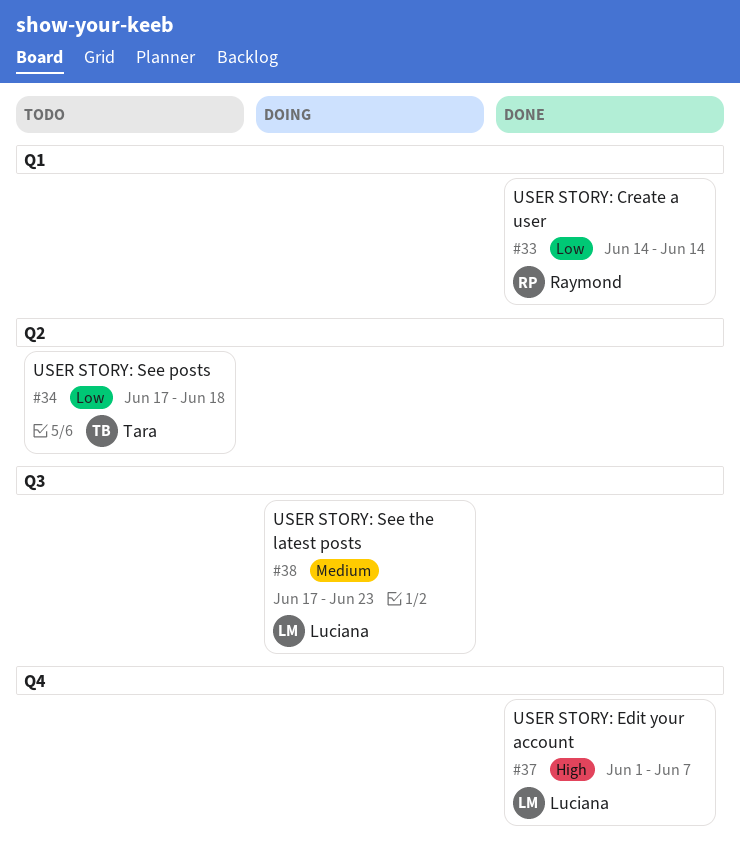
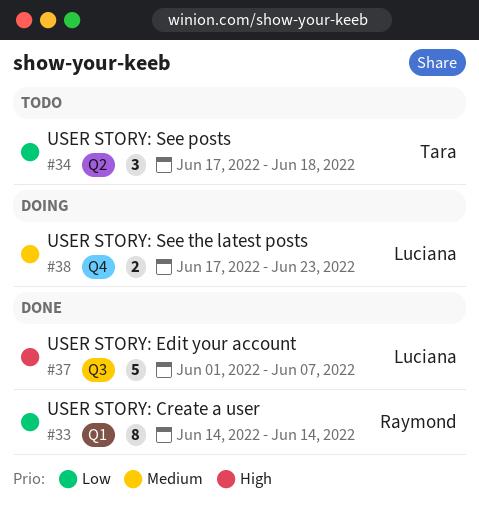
#37, label: Q4 -> Q3
#38, label: Q3 -> Q4

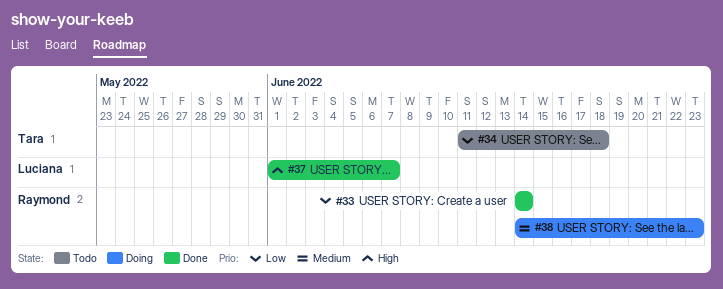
#34, start: Jun 17 -> Jun 11
#38, owner: Luciana -> Raymond
#38, start: Jun 17 -> Jun 14

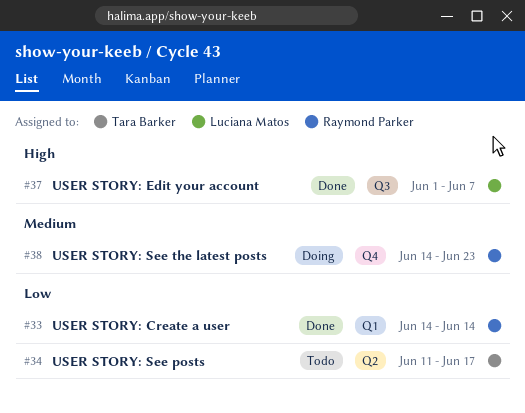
#34, due: Jun 18 -> Jun 17

